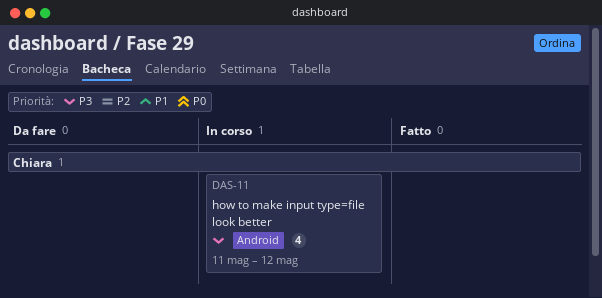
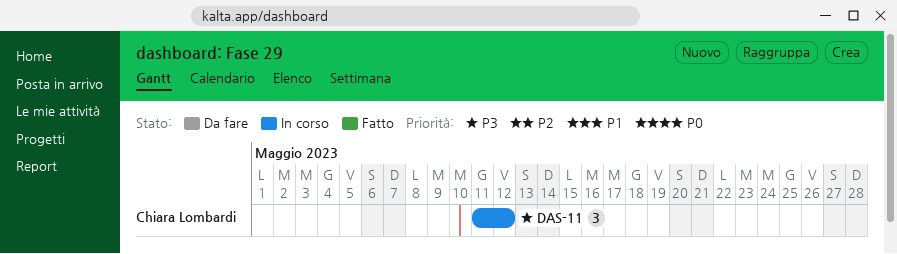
DAS-11, estimate: 4 -> 3

